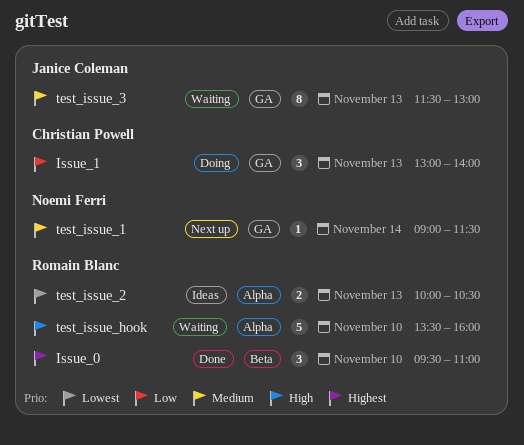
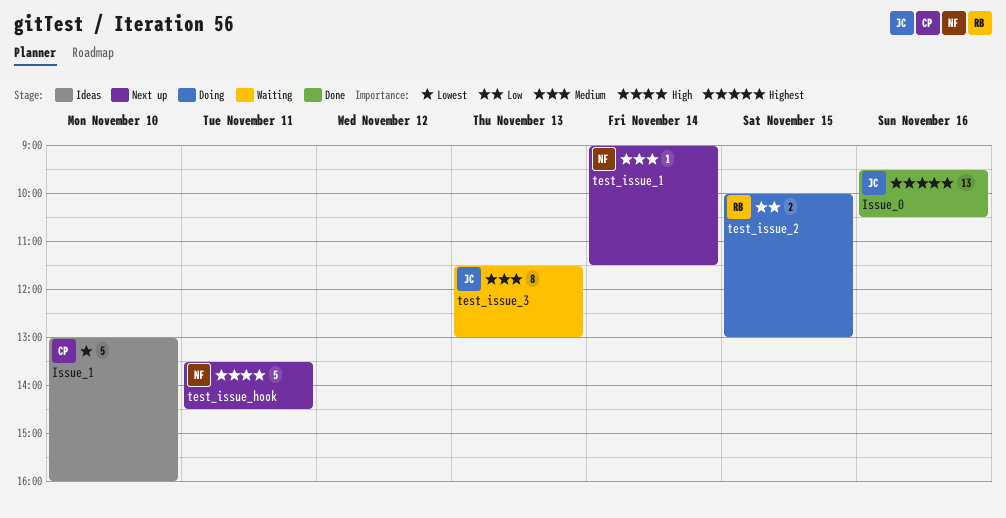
Issue_0, owner: Romain Blanc -> Janice Coleman
Issue_0, estimate: 3 -> 13
Issue_0, day: Nov 10 -> Nov 16
Issue_0, ends: 11:00 -> 10:30
Issue_1, status: Doing -> Ideas
Issue_1, priority: Low -> Lowest
Issue_1, estimate: 3 -> 5
Issue_1, day: Nov 13 -> Nov 10
Issue_1, ends: 14:00 -> 16:00
test_issue_2, status: Ideas -> Doing
test_issue_2, priority: Lowest -> Low
test_issue_2, day: Nov 13 -> Nov 15
test_issue_2, ends: 10:30 -> 13:00
test_issue_hook, status: Waiting -> Next up
test_issue_hook, owner: Romain Blanc -> Noemi Ferri
test_issue_hook, day: Nov 10 -> Nov 11
test_issue_hook, ends: 16:00 -> 14:30

